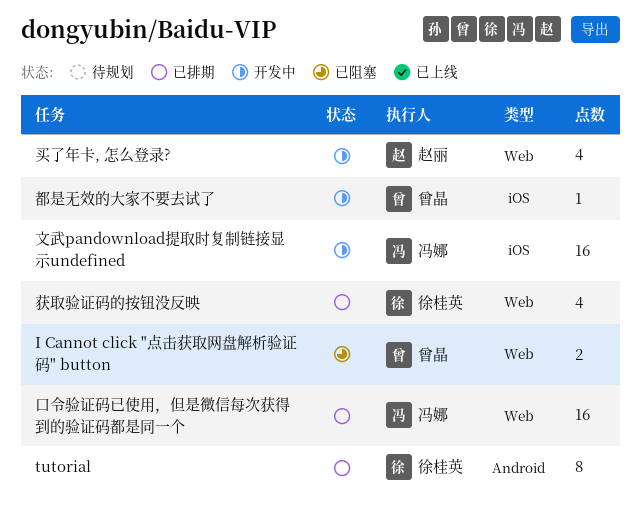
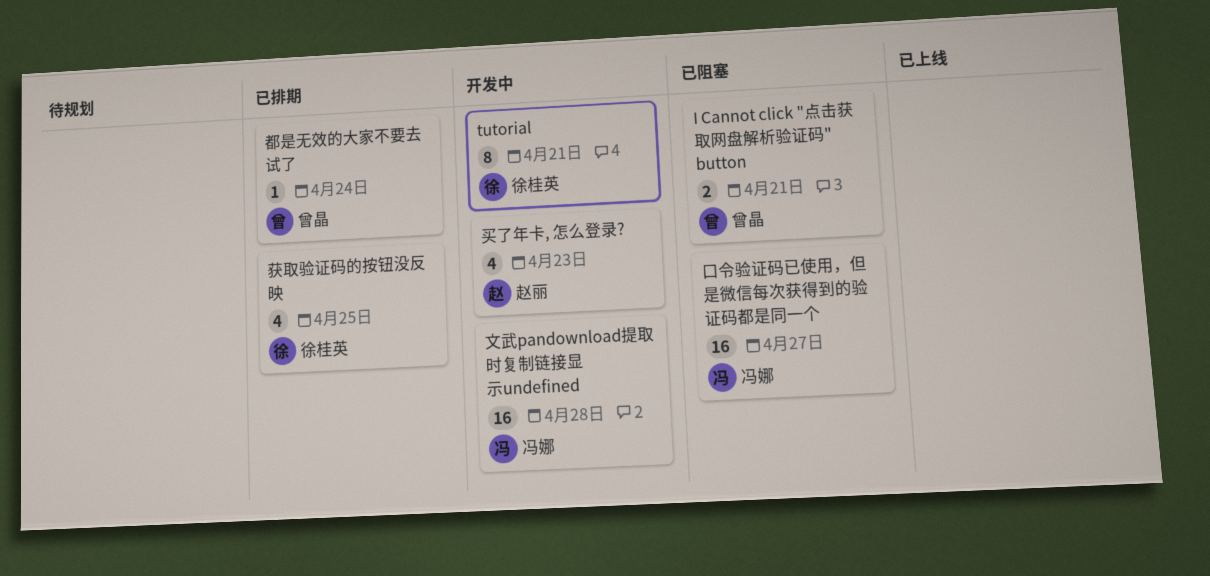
tutorial, status: 已排期 -> 开发中
口令验证码已使用，但是微信每次获得到的验证码都是同一个, status: 已排期 -> 已阻塞
都是无效的大家不要去试了, status: 开发中 -> 已排期

